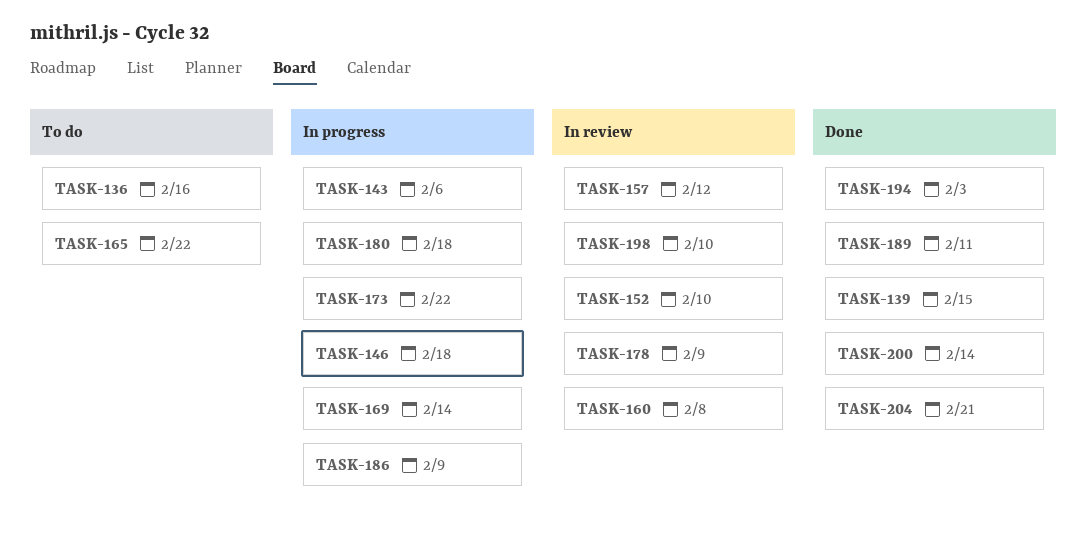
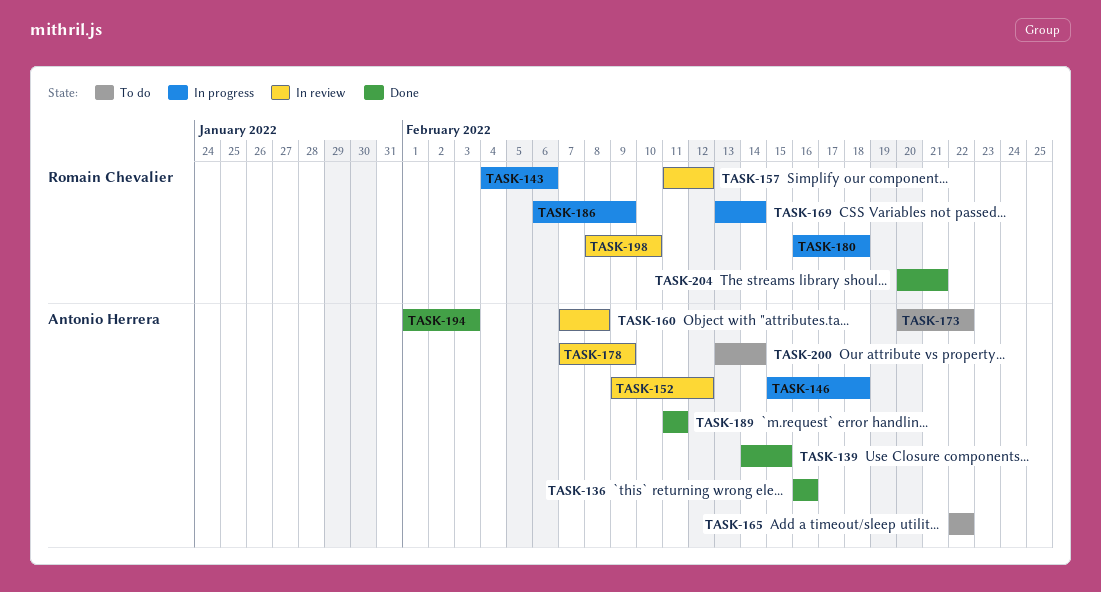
TASK-136, status: To do -> Done
TASK-152, due: Feb 10 -> Feb 12
TASK-173, status: In progress -> To do
TASK-200, status: Done -> To do

